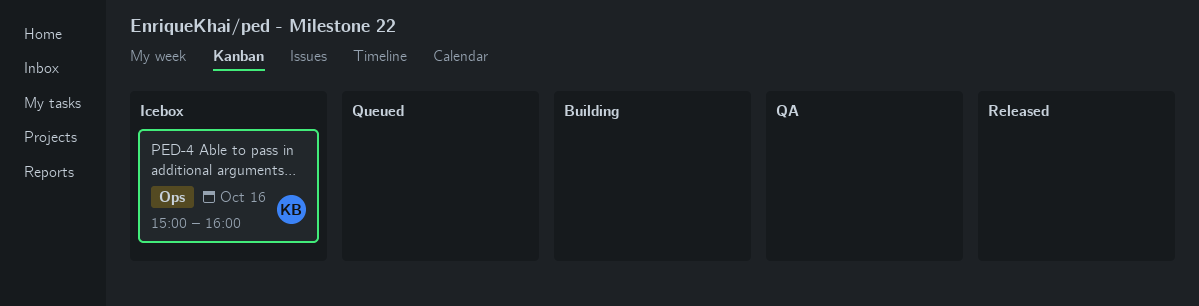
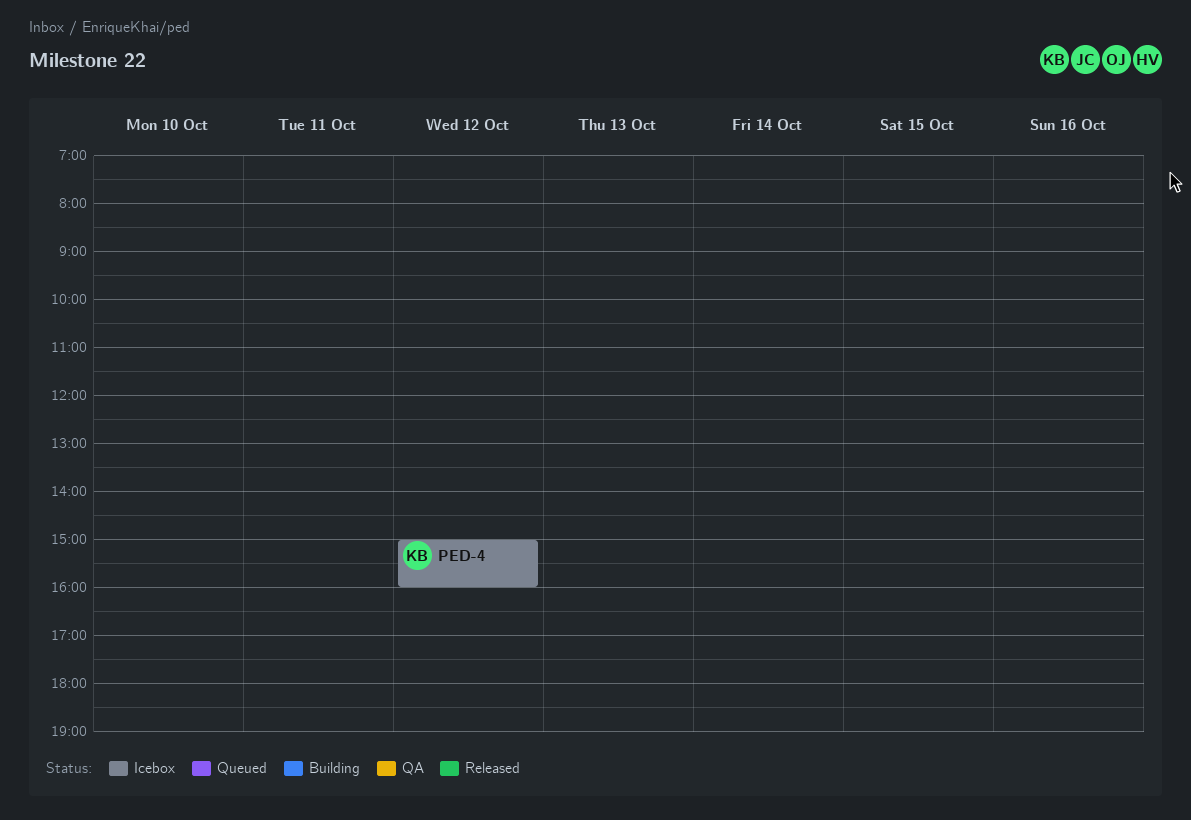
PED-4, day: Oct 16 -> Oct 12

